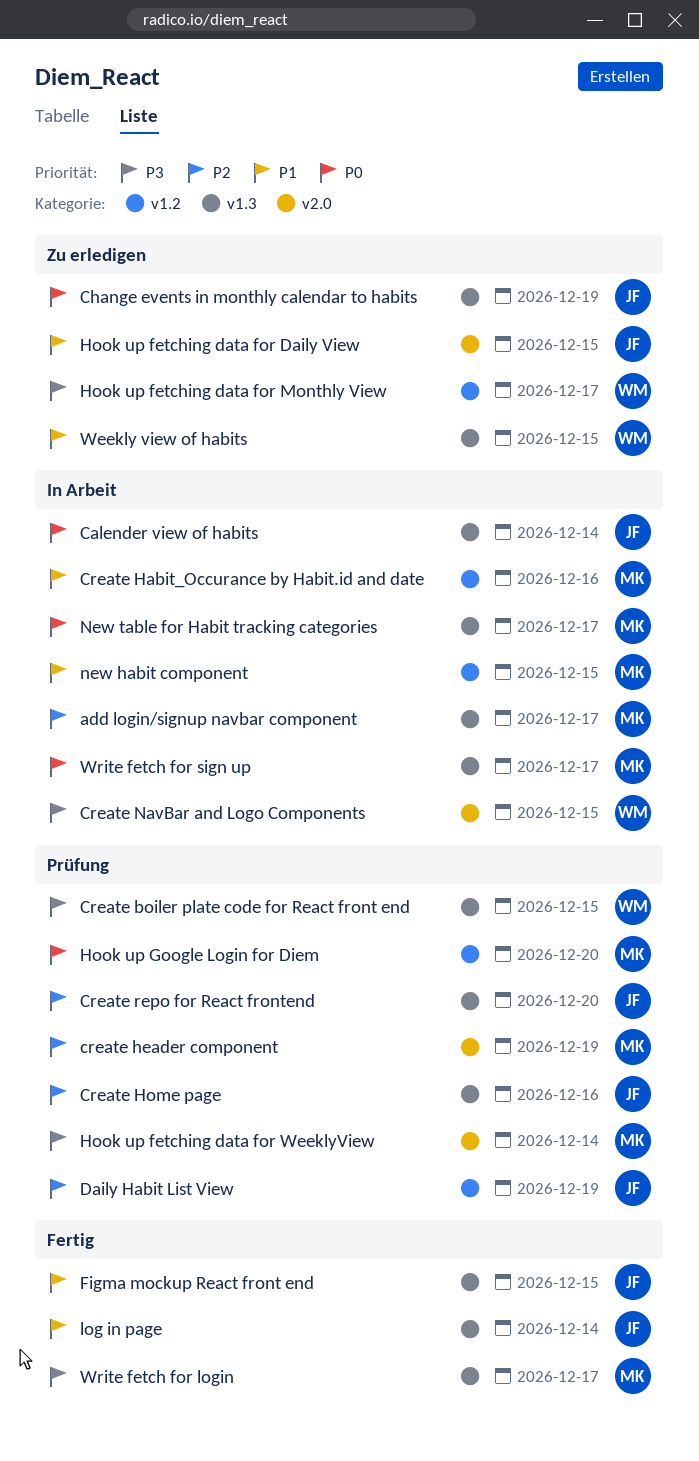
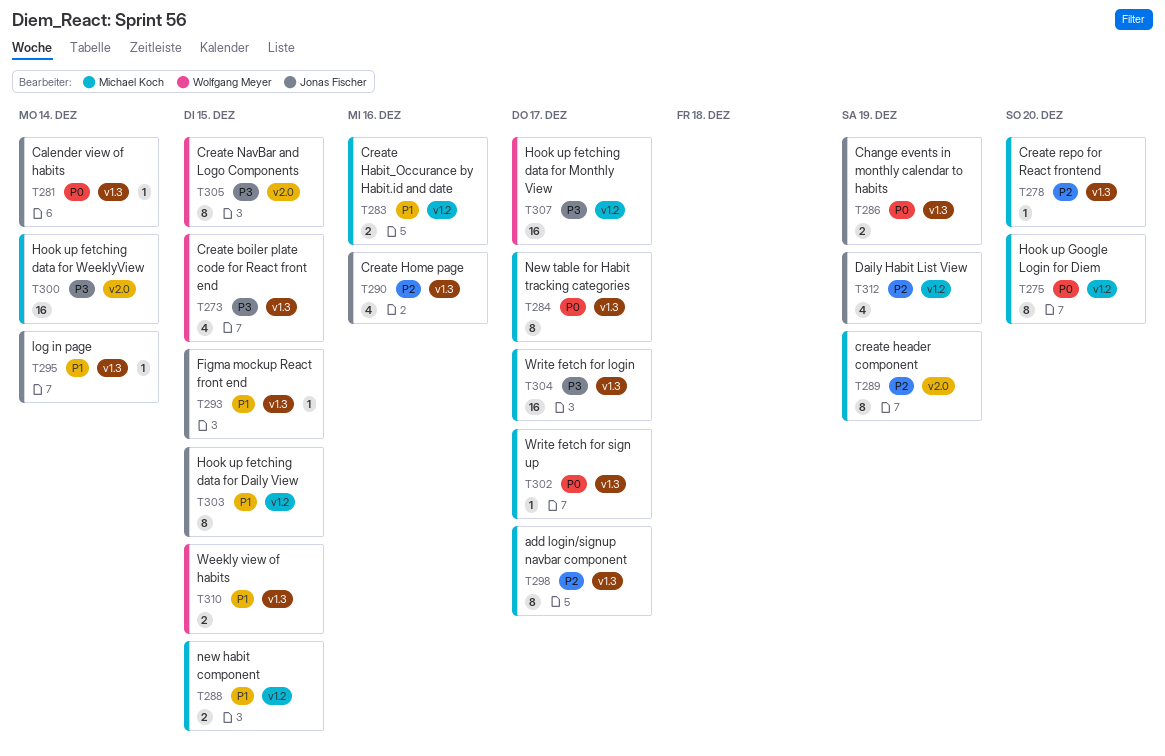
Create repo for React frontend, owner: Jonas Fischer -> Michael Koch
Hook up fetching data for Daily View, label: v2.0 -> v1.2

